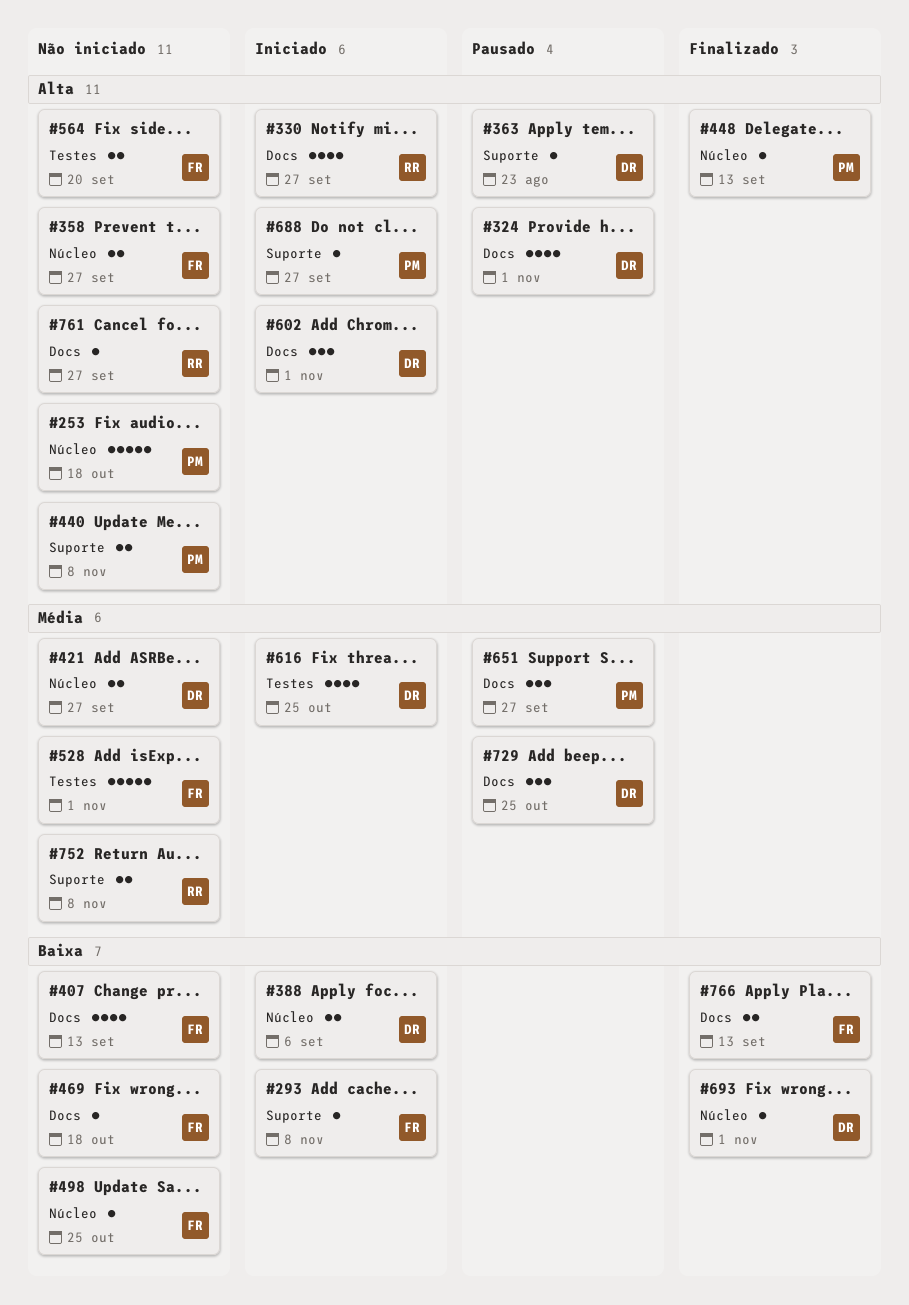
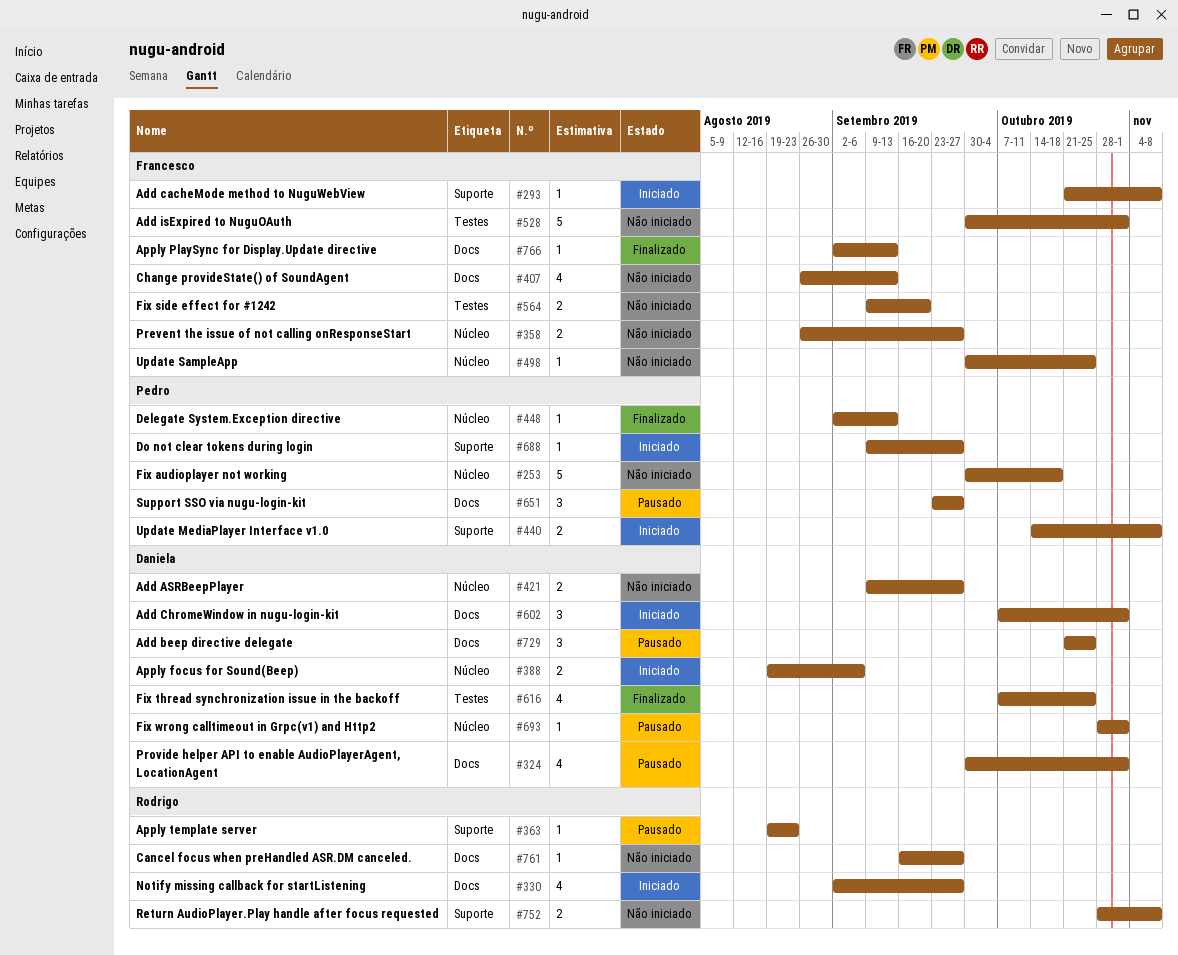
#363, owner: Daniela -> Rodrigo
#440, status: Não iniciado -> Iniciado
#469: present -> none
#616, status: Iniciado -> Finalizado
#693, status: Finalizado -> Pausado
#766, estimate: 2 -> 1

